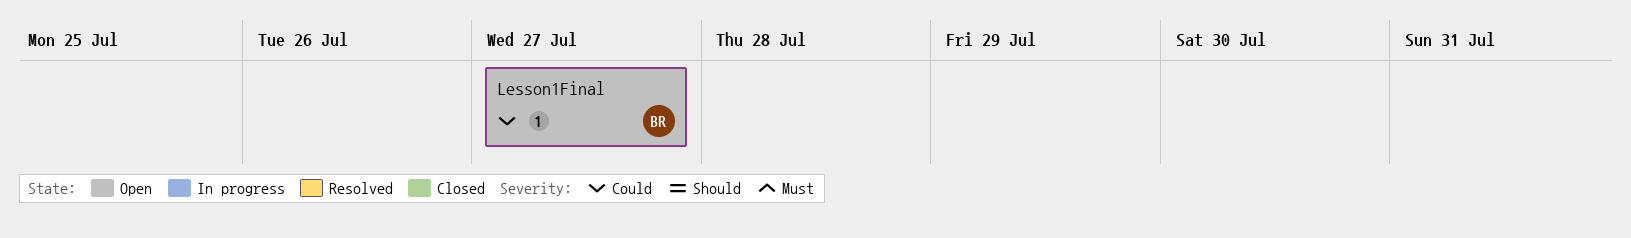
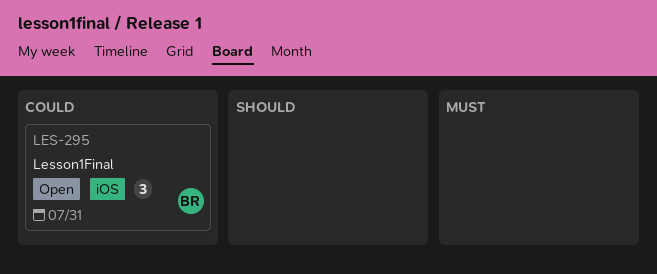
Lesson1Final, estimate: 1 -> 3
Lesson1Final, due: Jul 27 -> Jul 31

